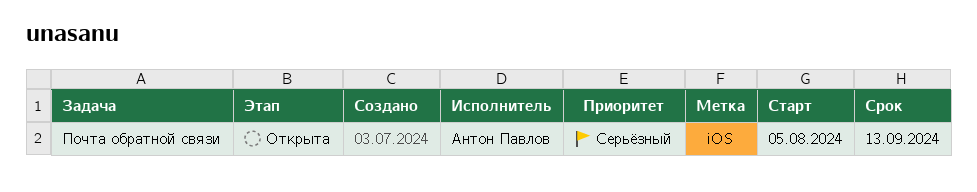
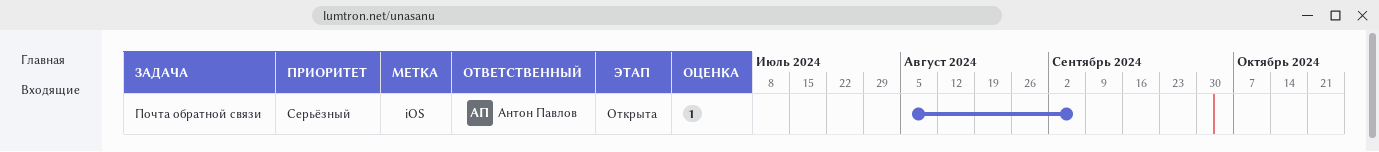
Почта обратной связи, due: Sep 13 -> Sep 6

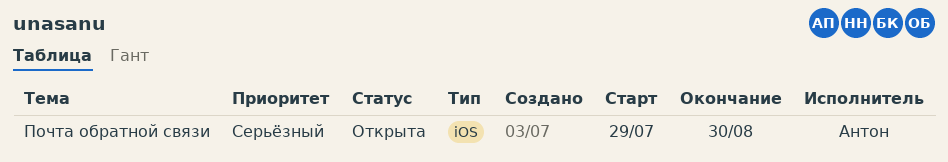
Почта обратной связи, start: Aug 5 -> Jul 29
Почта обратной связи, due: Sep 6 -> Aug 30

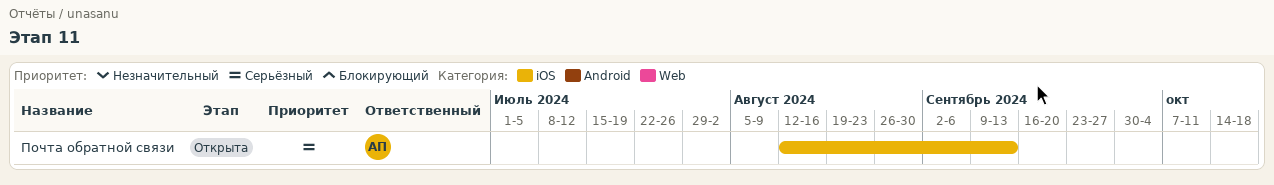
Почта обратной связи, start: Jul 29 -> Aug 12
Почта обратной связи, due: Aug 30 -> Sep 13

